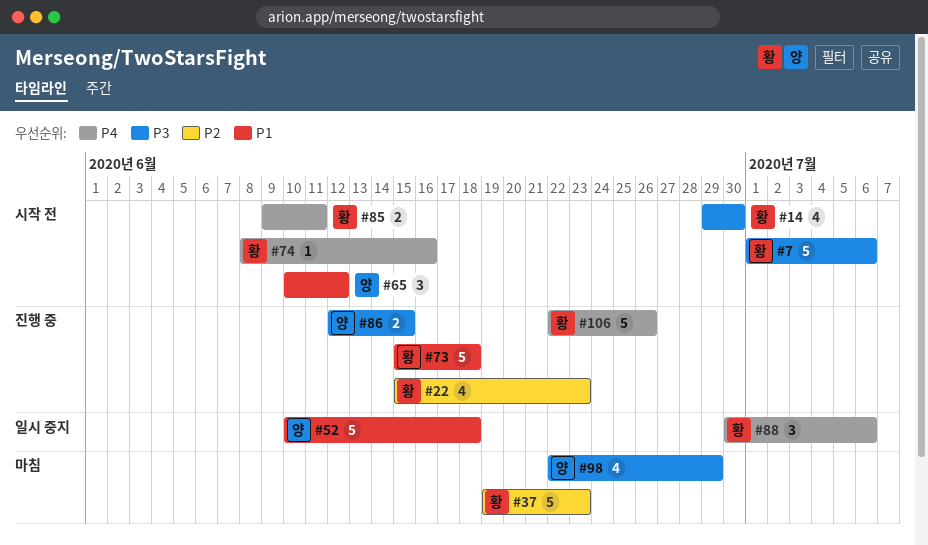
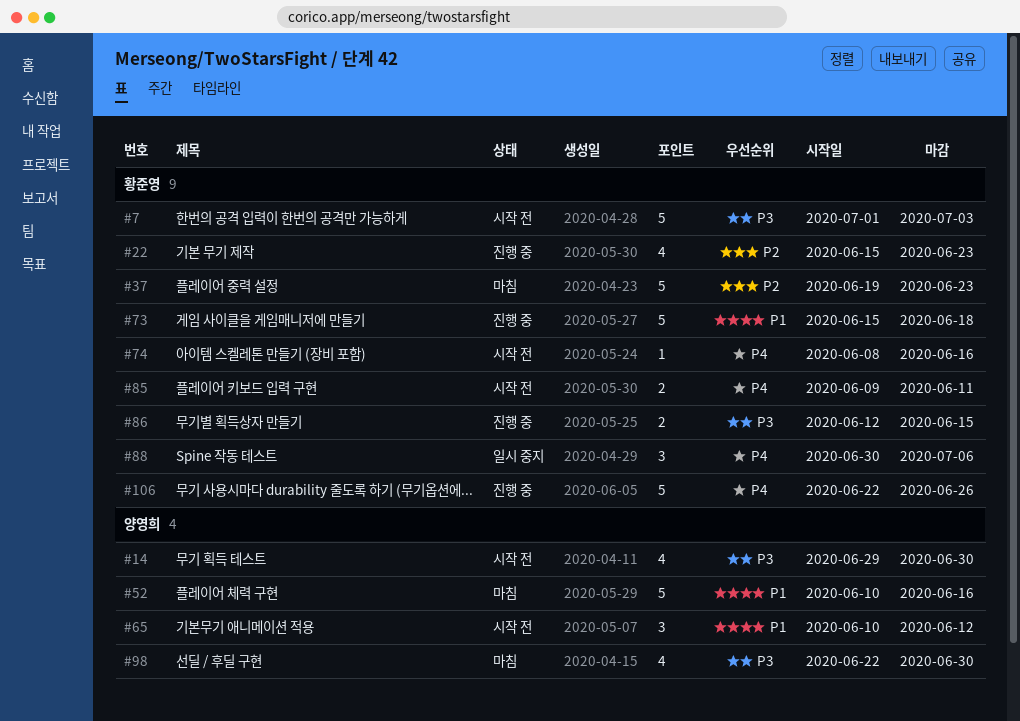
#7, due: Jul 6 -> Jul 3
#14, owner: 황준영 -> 양영희
#52, status: 일시 중지 -> 마침
#52, due: Jun 18 -> Jun 16
#86, owner: 양영희 -> 황준영
#98, due: Jun 29 -> Jun 30

